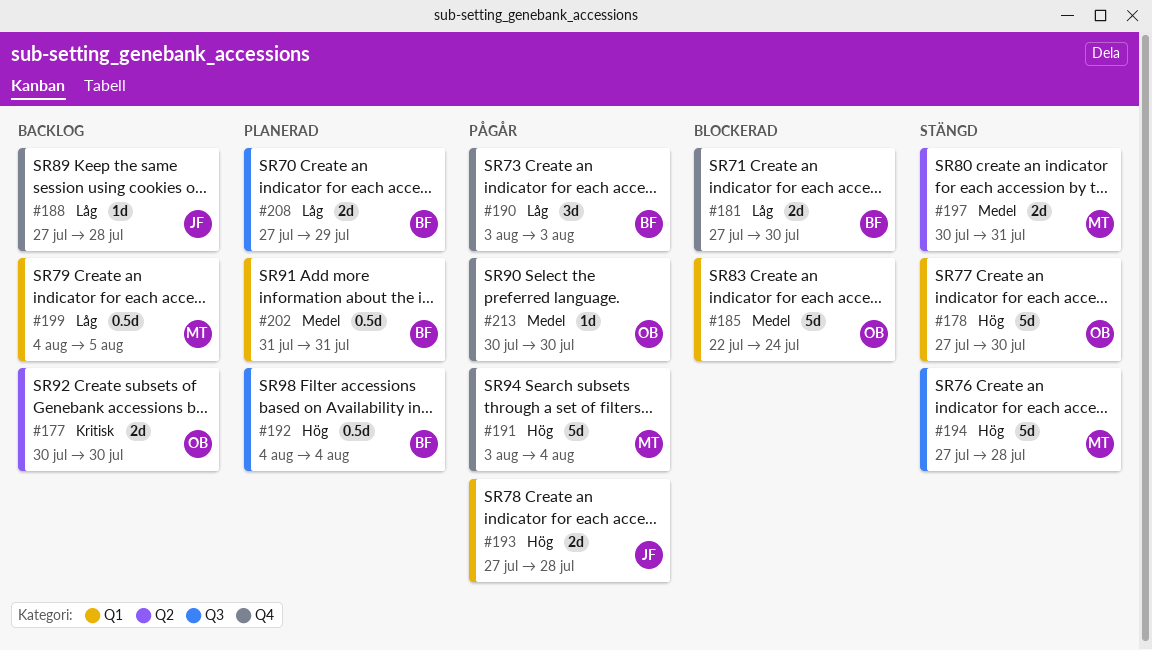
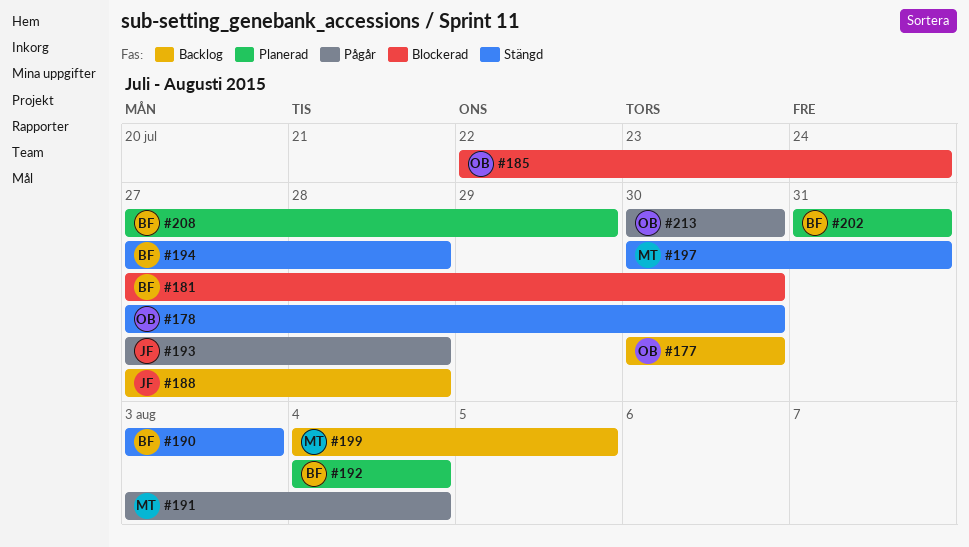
#190, status: Pågår -> Stängd
#194, owner: MT -> BF

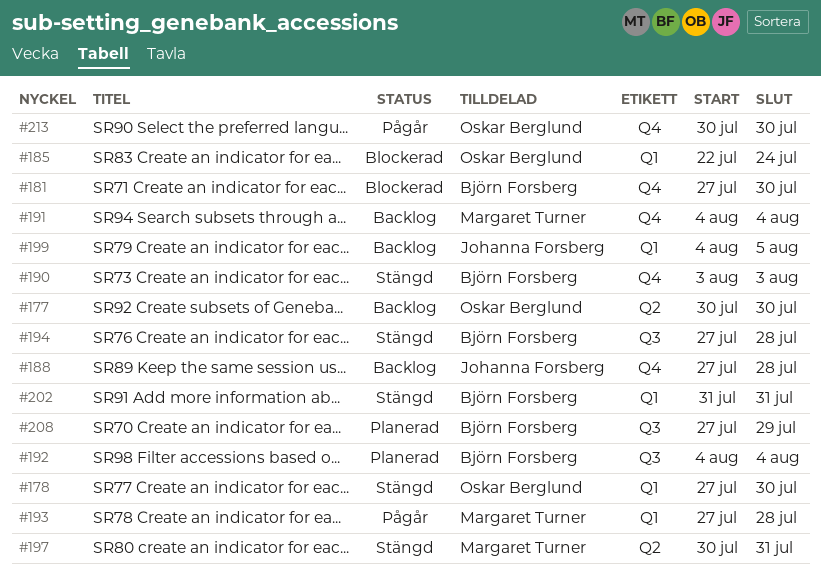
#191, status: Pågår -> Backlog
#191, start: Aug 3 -> Aug 4
#193, owner: Johanna Forsberg -> Margaret Turner
#199, owner: Margaret Turner -> Johanna Forsberg
#202, status: Planerad -> Stängd

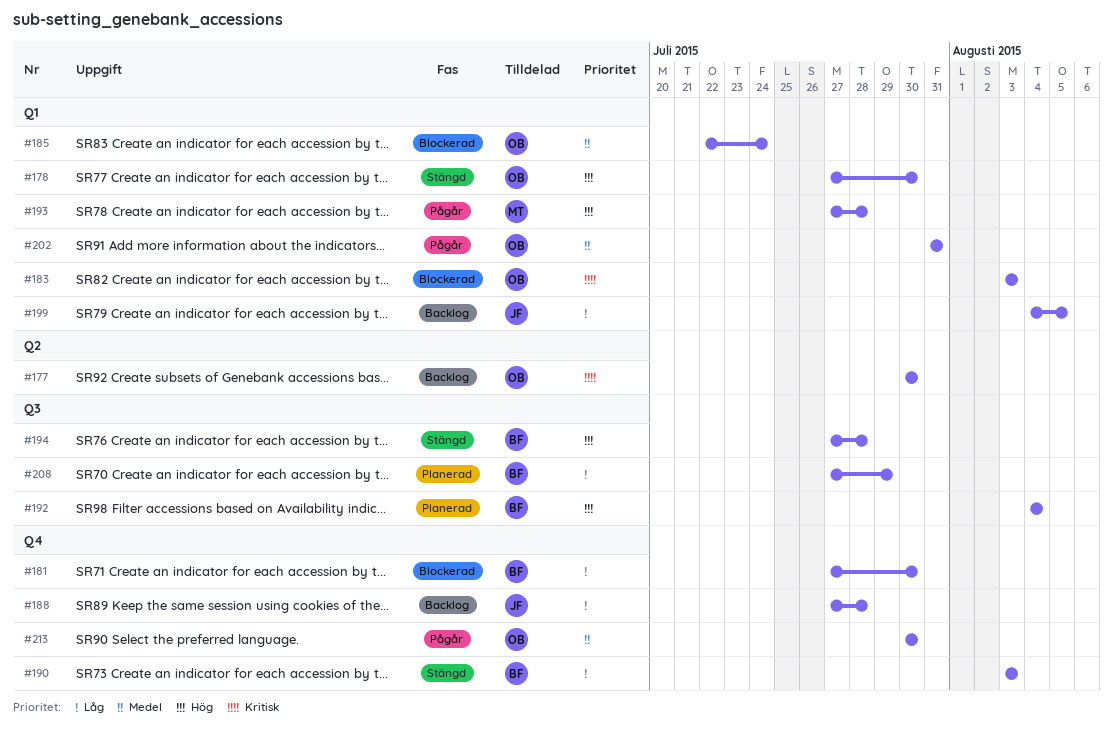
#183: none -> present
#191: present -> none
#197: present -> none
#202, status: Stängd -> Pågår
#202, owner: Björn Forsberg -> Oskar Berglund

